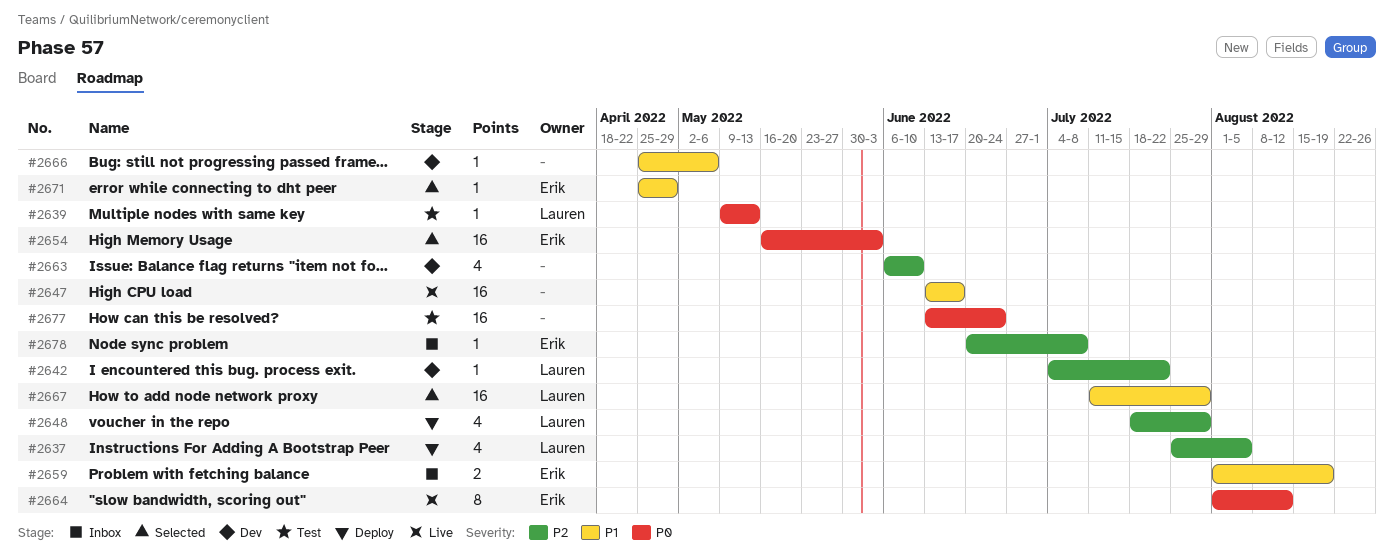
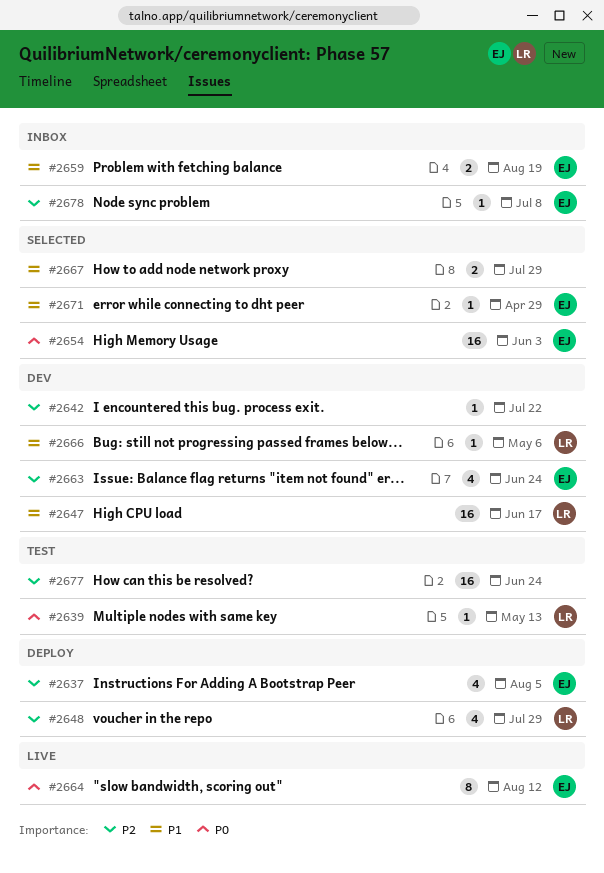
#2637, owner: Lauren -> Erik
#2642, owner: Lauren -> none
#2647, status: Live -> Dev
#2647, owner: none -> Lauren
#2663, owner: none -> Erik
#2663, due: Jun 10 -> Jun 24
#2666, owner: none -> Lauren
#2667, owner: Lauren -> none
#2667, estimate: 16 -> 2
#2677, priority: P0 -> P2

